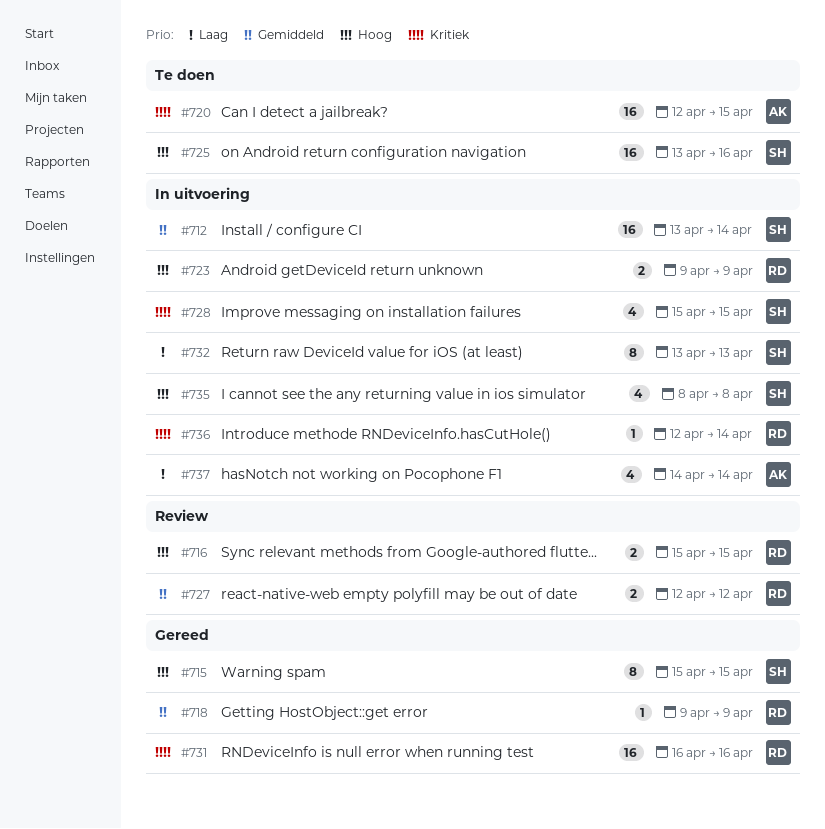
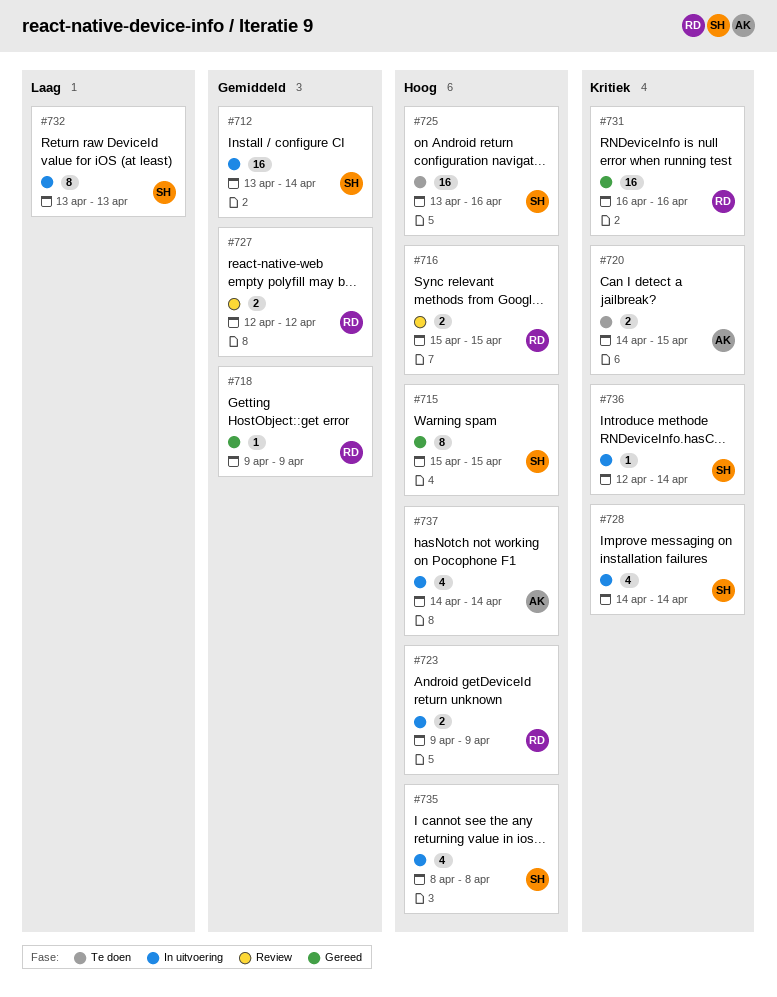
#720, estimate: 16 -> 2
#720, start: Apr 12 -> Apr 14
#728, start: Apr 15 -> Apr 14
#728, due: Apr 15 -> Apr 14
#736, owner: RD -> SH
#737, priority: Laag -> Hoog

